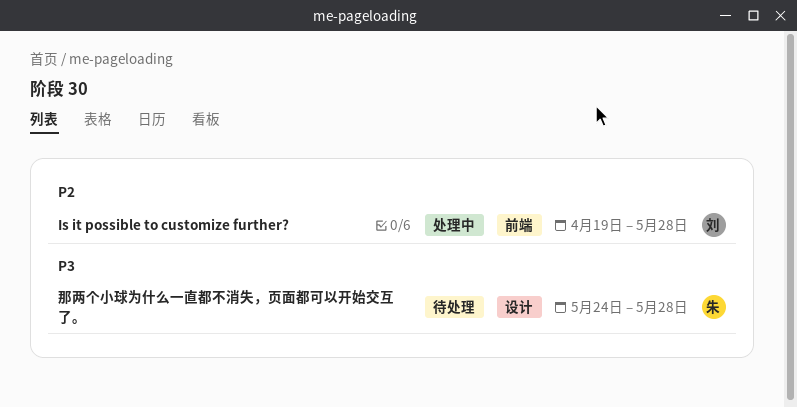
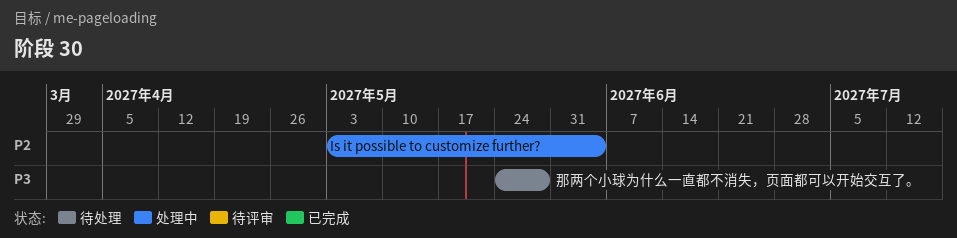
Is it possible to customize further?, start: Apr 19 -> May 3
Is it possible to customize further?, due: May 28 -> Jun 4

